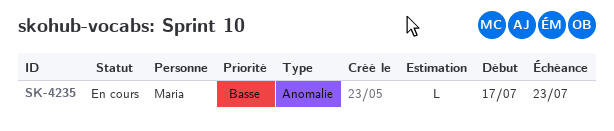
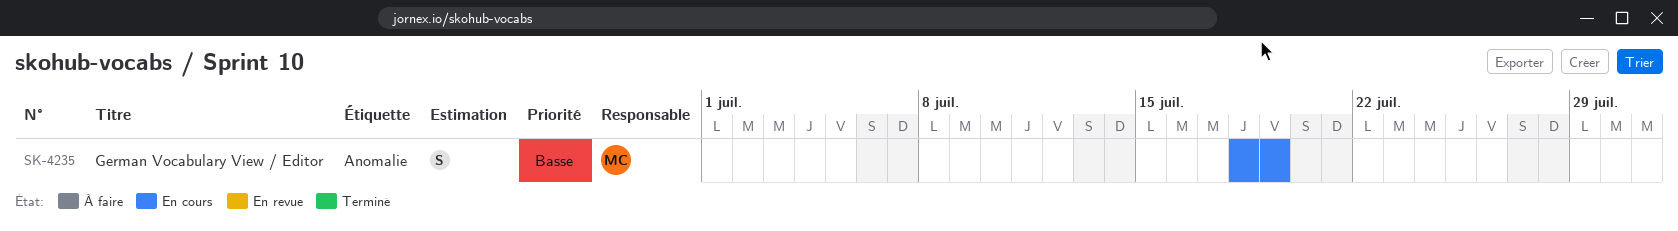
SK-4235, estimate: L -> S
SK-4235, start: Jul 17 -> Jul 18
SK-4235, due: Jul 23 -> Jul 19

